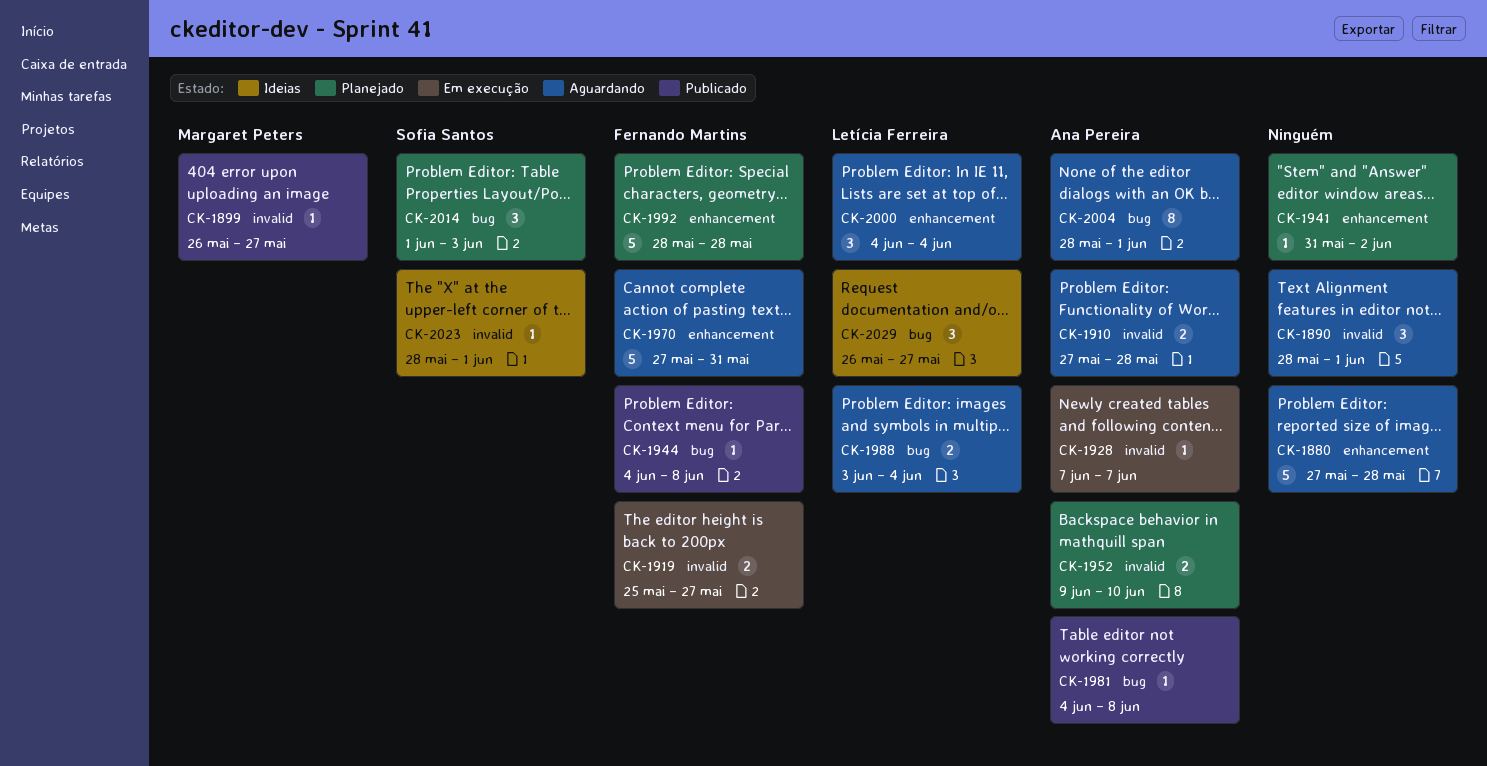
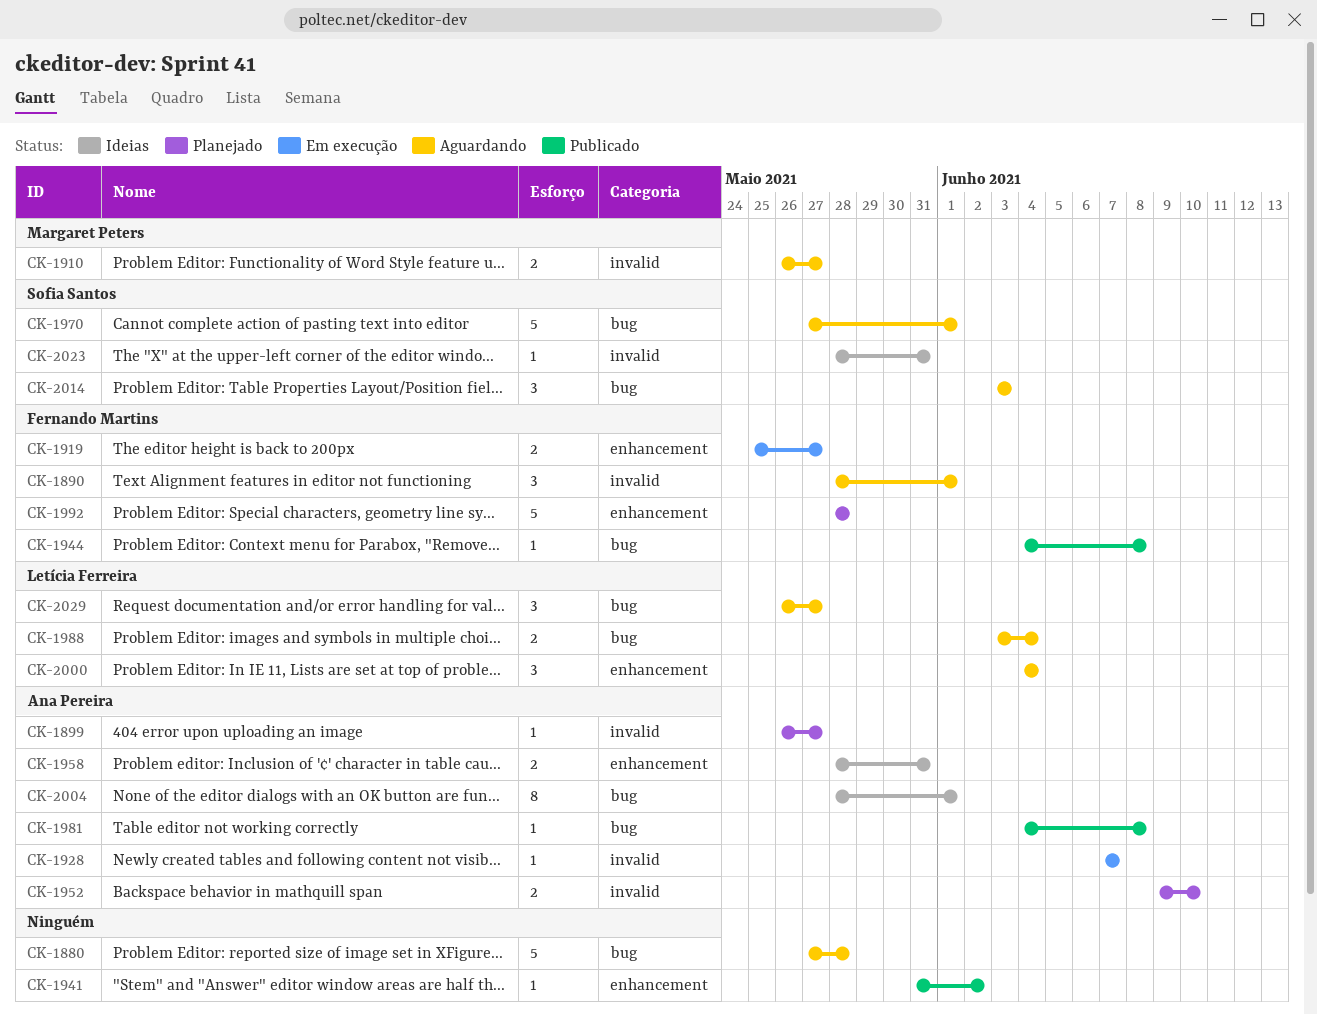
CK-1880, label: enhancement -> bug
CK-1890, owner: none -> Fernando Martins
CK-1899, status: Publicado -> Planejado
CK-1899, owner: Margaret Peters -> Ana Pereira
CK-1910, owner: Ana Pereira -> Margaret Peters
CK-1910, start: May 27 -> May 26
CK-1910, due: May 28 -> May 27
CK-1919, label: invalid -> enhancement
CK-1941, status: Planejado -> Publicado
CK-1958: none -> present
CK-1970, owner: Fernando Martins -> Sofia Santos
CK-1970, label: enhancement -> bug
CK-1970, due: May 31 -> Jun 1
CK-2004, status: Aguardando -> Ideias
CK-2014, status: Planejado -> Aguardando
CK-2014, start: Jun 1 -> Jun 3
CK-2023, due: Jun 1 -> May 31
CK-2029, status: Ideias -> Aguardando

